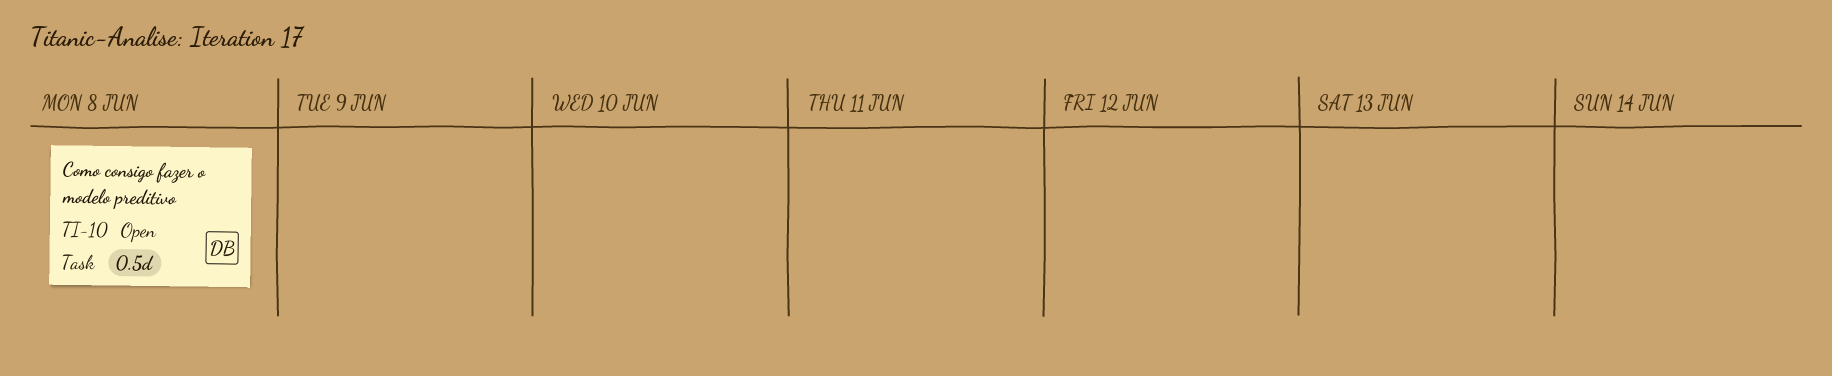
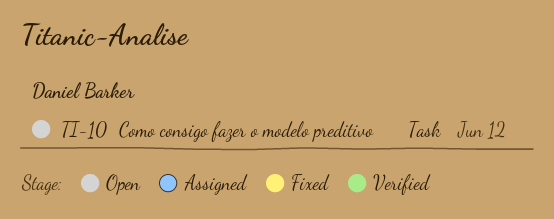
TI-10, due: Jun 8 -> Jun 12

